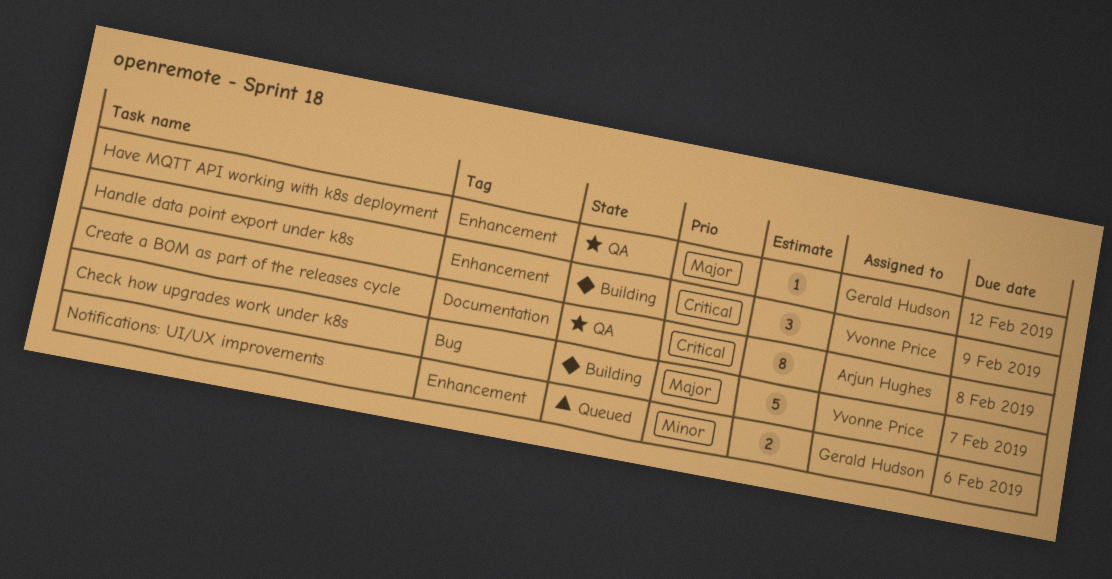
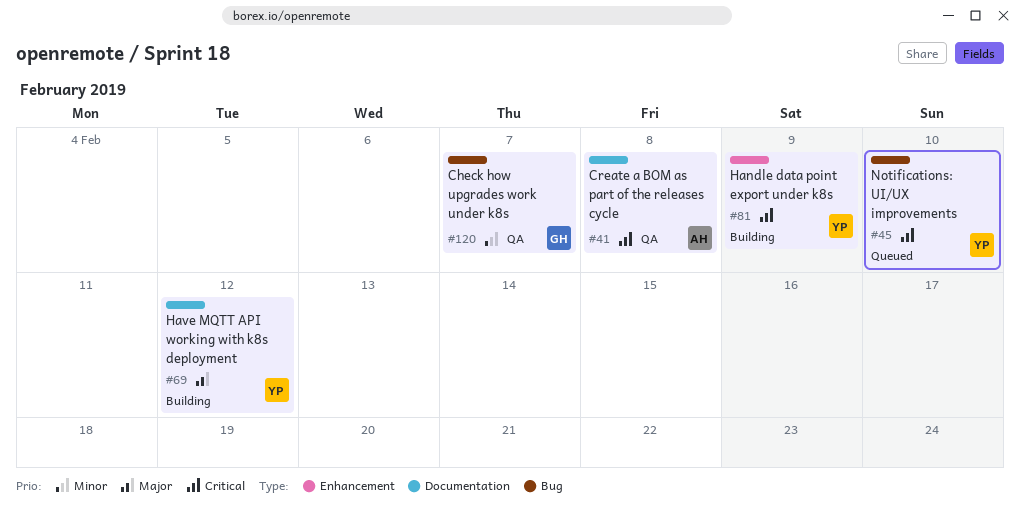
Check how upgrades work under k8s, status: Building -> QA
Check how upgrades work under k8s, owner: Yvonne Price -> Gerald Hudson
Check how upgrades work under k8s, priority: Major -> Minor
Have MQTT API working with k8s deployment, status: QA -> Building
Have MQTT API working with k8s deployment, owner: Gerald Hudson -> Yvonne Price
Have MQTT API working with k8s deployment, label: Enhancement -> Documentation
Notifications: UI/UX improvements, owner: Gerald Hudson -> Yvonne Price
Notifications: UI/UX improvements, priority: Minor -> Critical
Notifications: UI/UX improvements, label: Enhancement -> Bug
Notifications: UI/UX improvements, due: Feb 6 -> Feb 10

